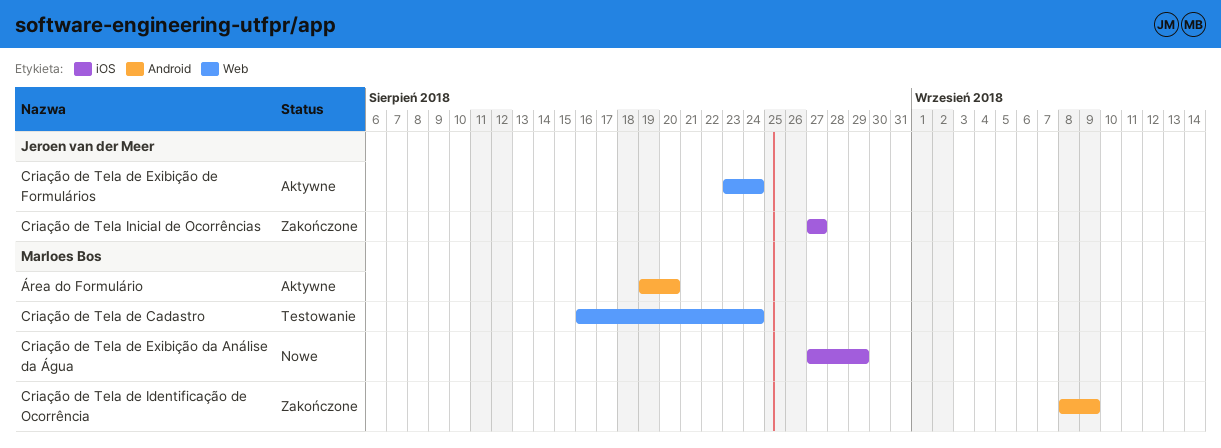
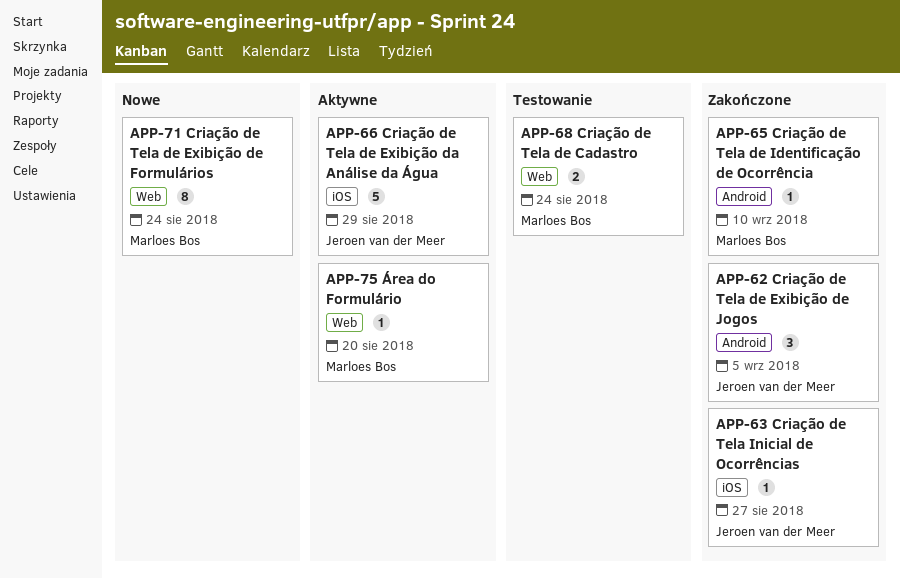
Criação de Tela de Exibição da Análise da Água, status: Nowe -> Aktywne
Criação de Tela de Exibição da Análise da Água, owner: Marloes Bos -> Jeroen van der Meer
Criação de Tela de Exibição de Formulários, status: Aktywne -> Nowe
Criação de Tela de Exibição de Formulários, owner: Jeroen van der Meer -> Marloes Bos
Criação de Tela de Exibição de Jogos: none -> present
Criação de Tela de Identificação de Ocorrência, due: Sep 9 -> Sep 10
Área do Formulário, label: Android -> Web

